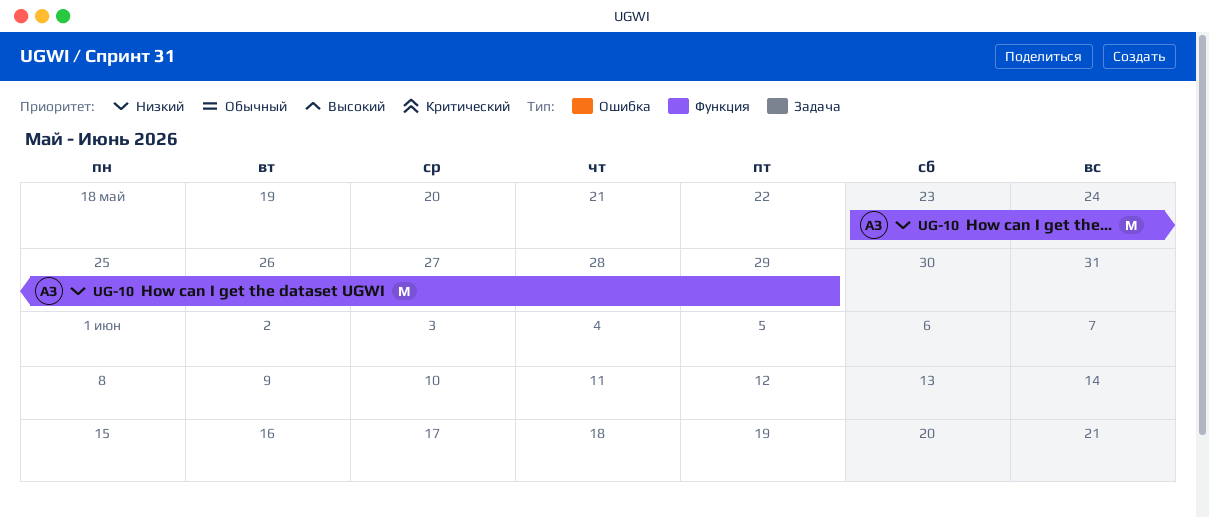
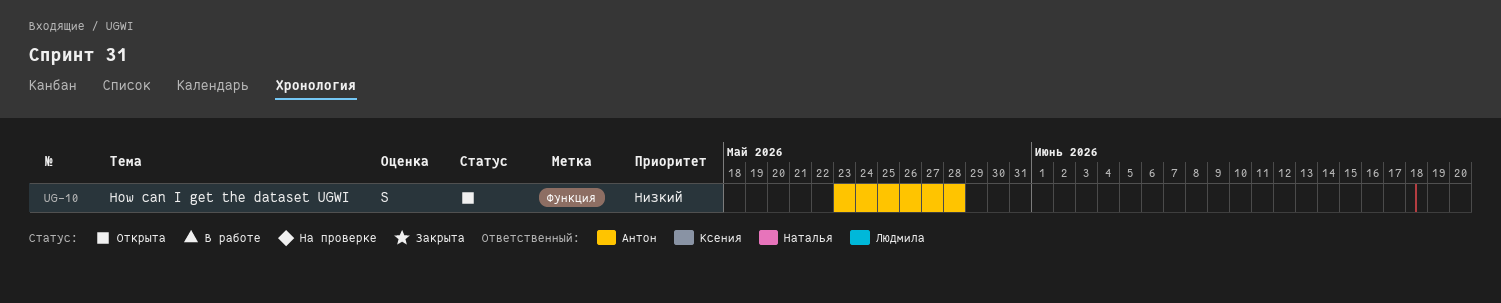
UG-10, estimate: M -> S
UG-10, due: May 29 -> May 28

